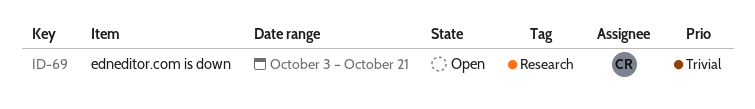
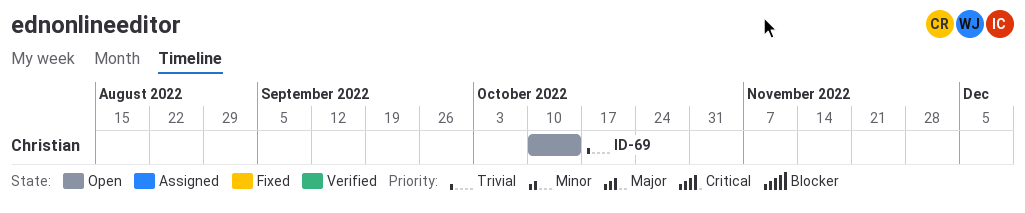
ID-69, start: Oct 3 -> Oct 10
ID-69, due: Oct 21 -> Oct 14

